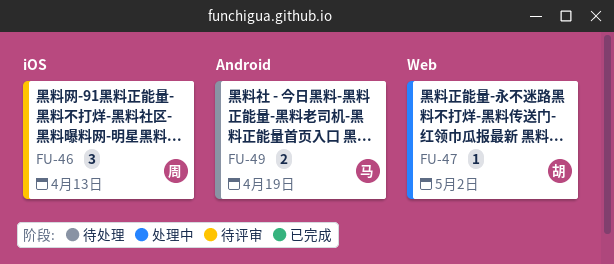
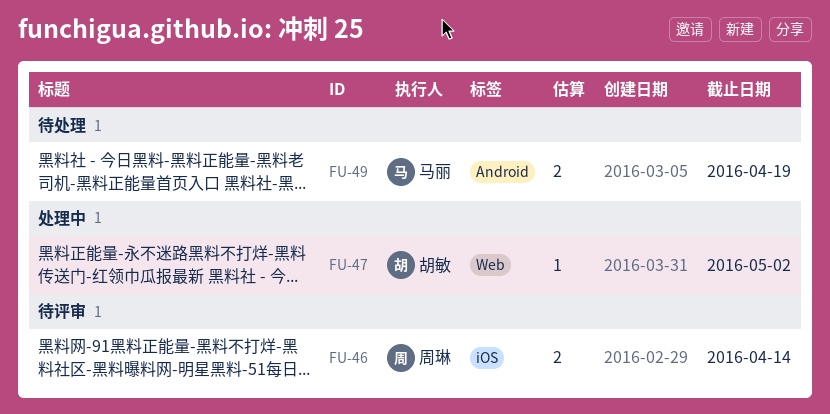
FU-46, estimate: 3 -> 2
FU-46, due: Apr 13 -> Apr 14

